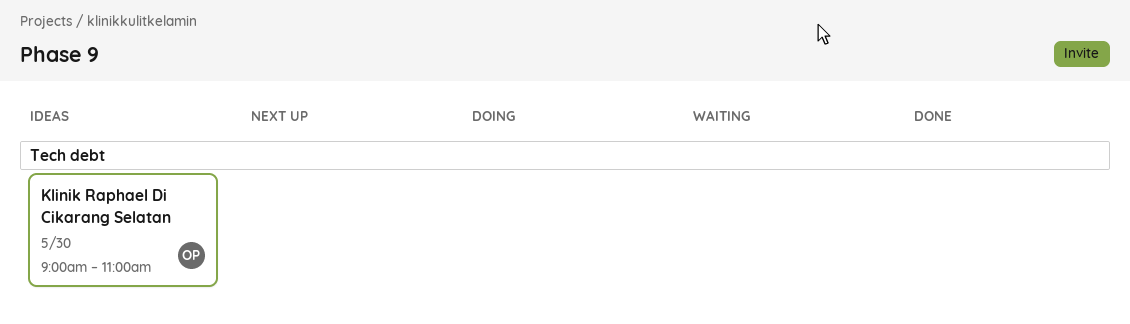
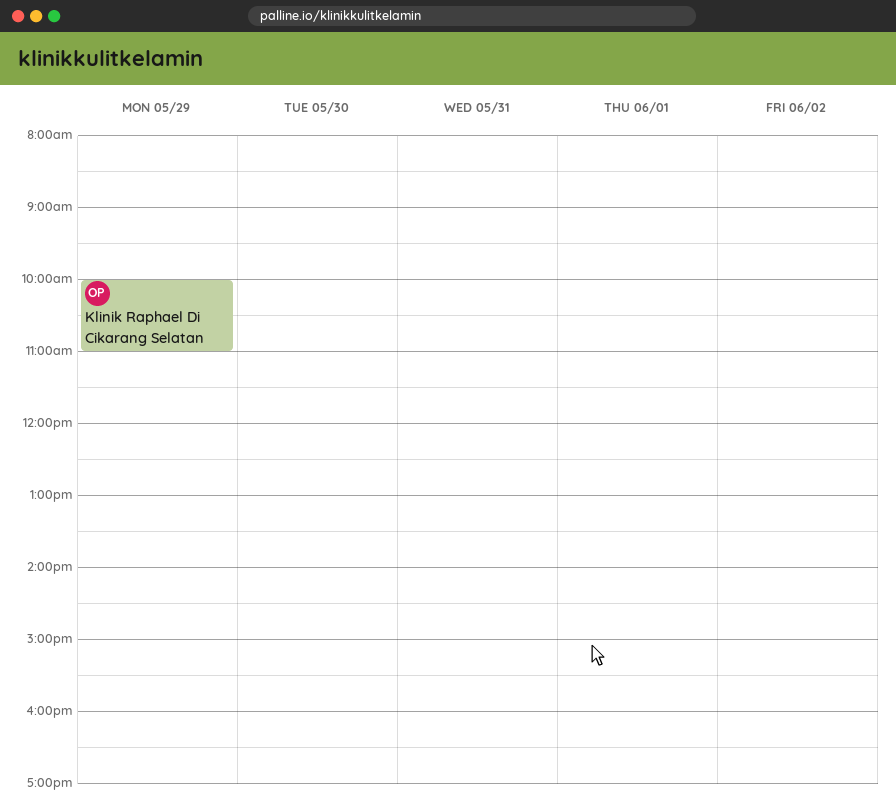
Klinik Raphael Di Cikarang Selatan, day: May 30 -> May 29
Klinik Raphael Di Cikarang Selatan, begins: 09:00 -> 10:00

